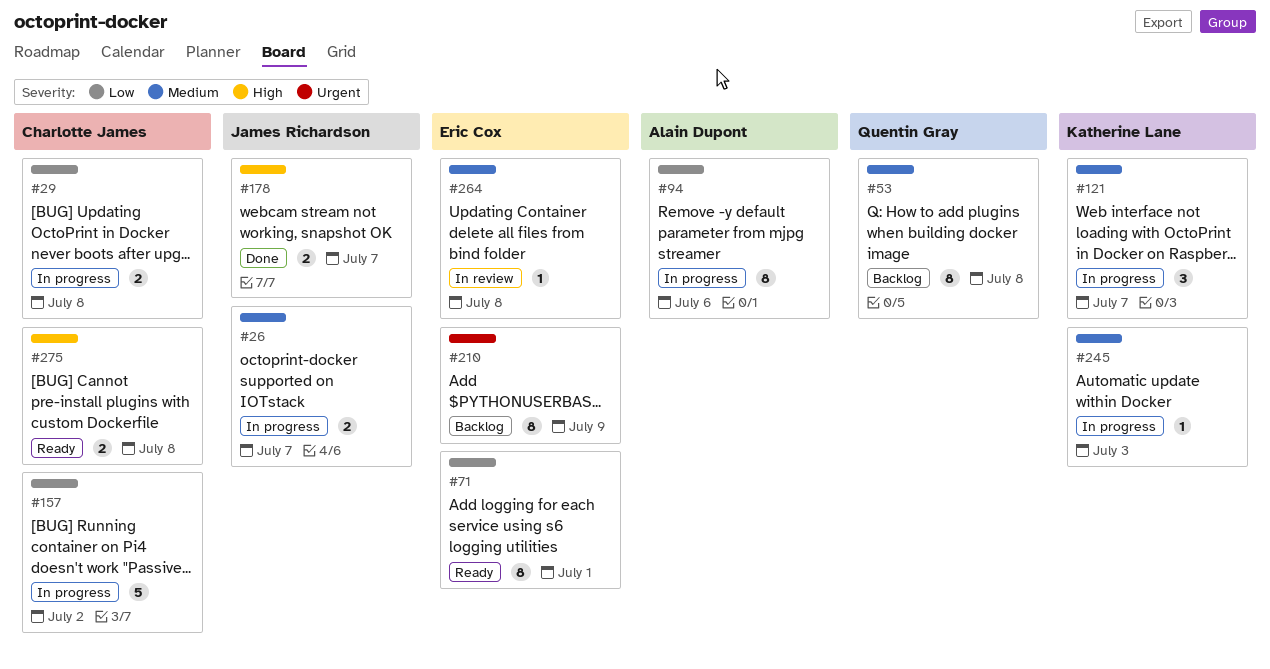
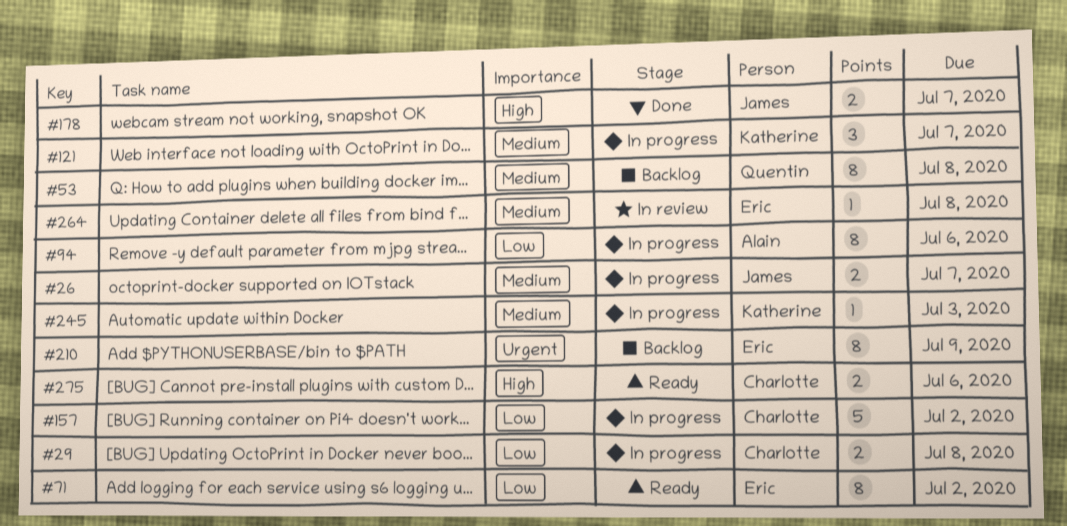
#71, due: Jul 1 -> Jul 2
#275, due: Jul 8 -> Jul 6

